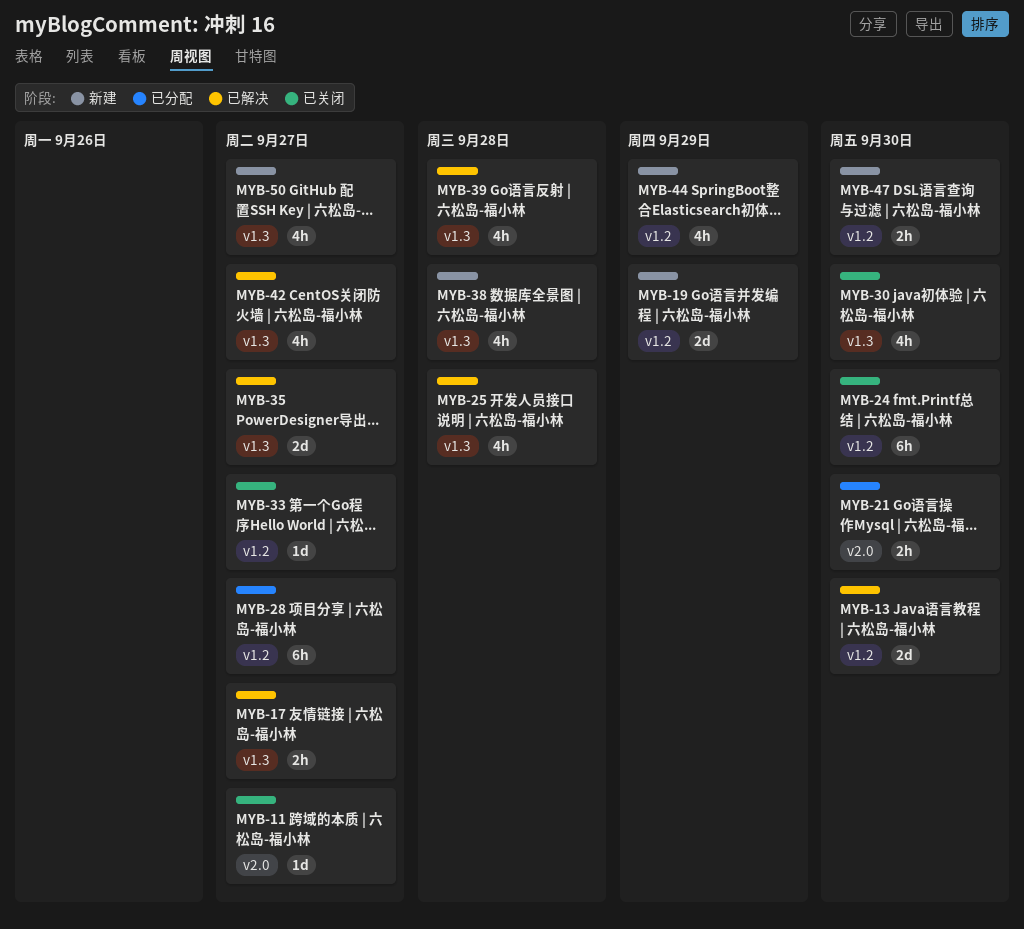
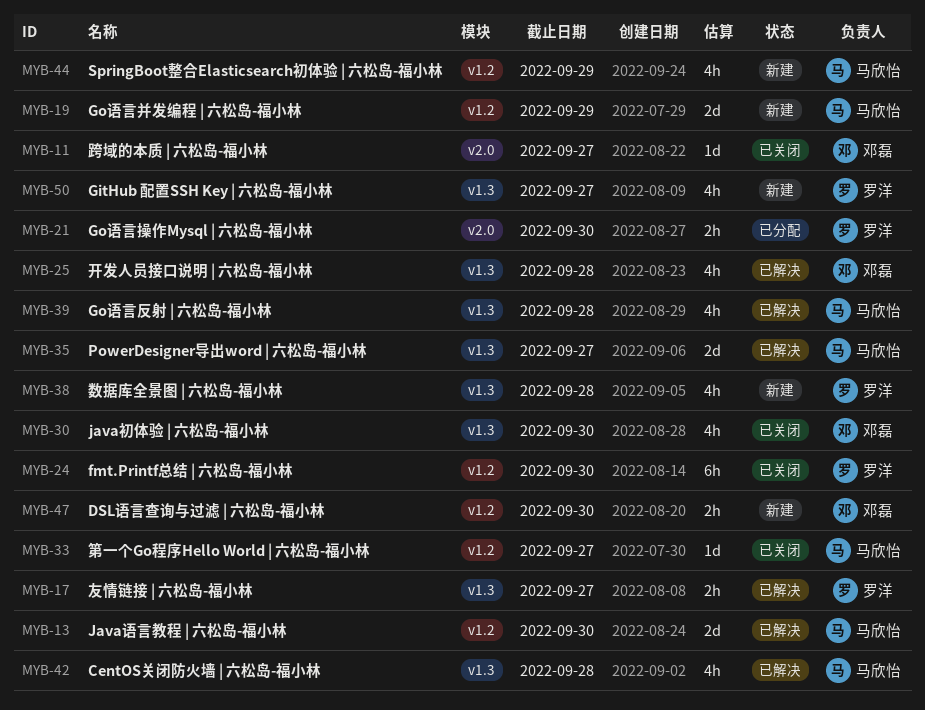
MYB-28: present -> none
MYB-42, due: Sep 27 -> Sep 28

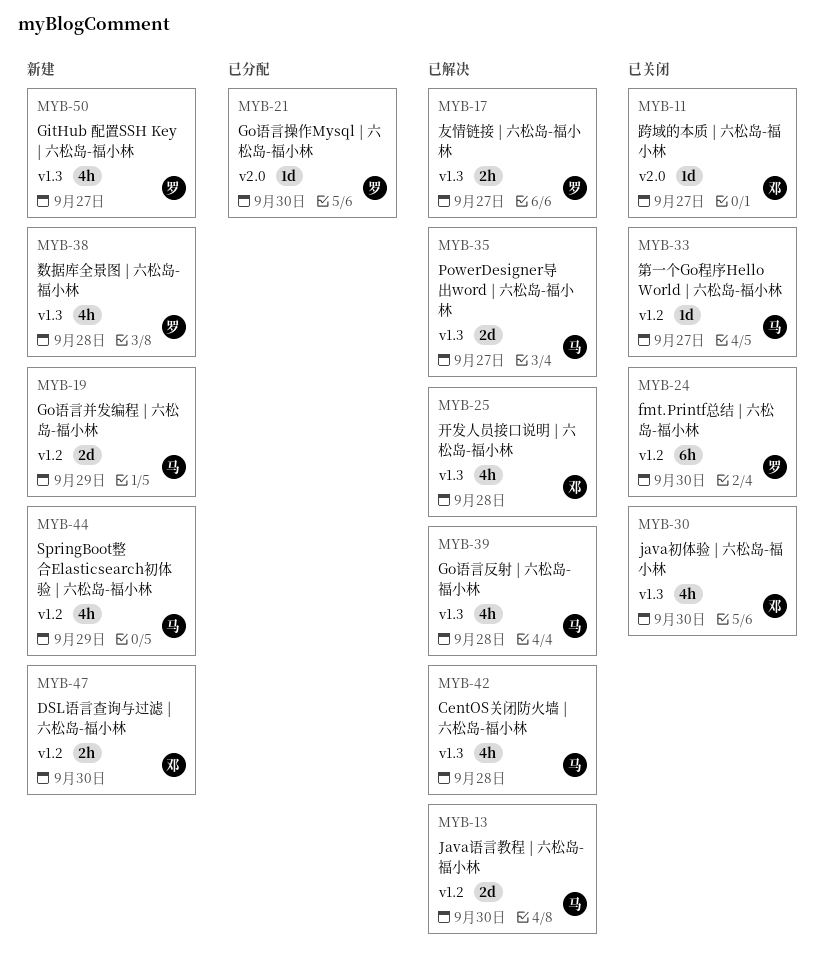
MYB-21, estimate: 2h -> 1d

